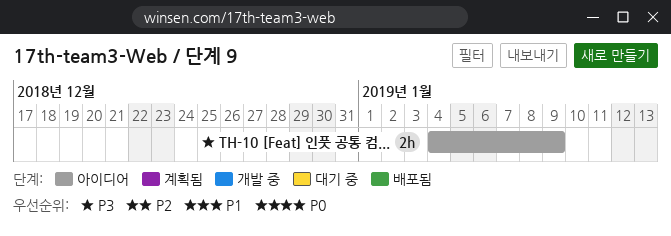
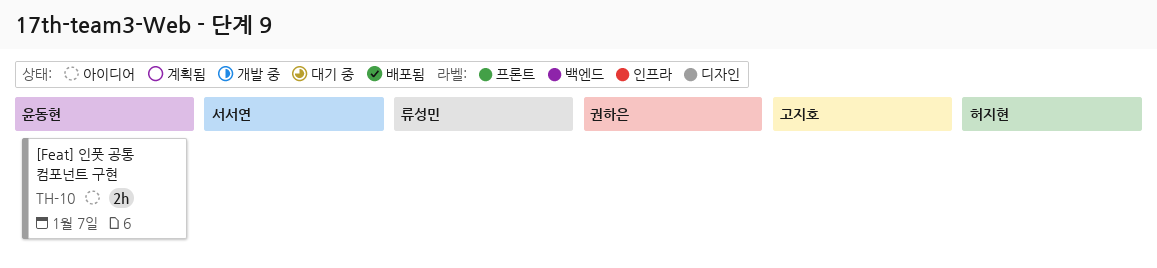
TH-10, due: Jan 9 -> Jan 7

